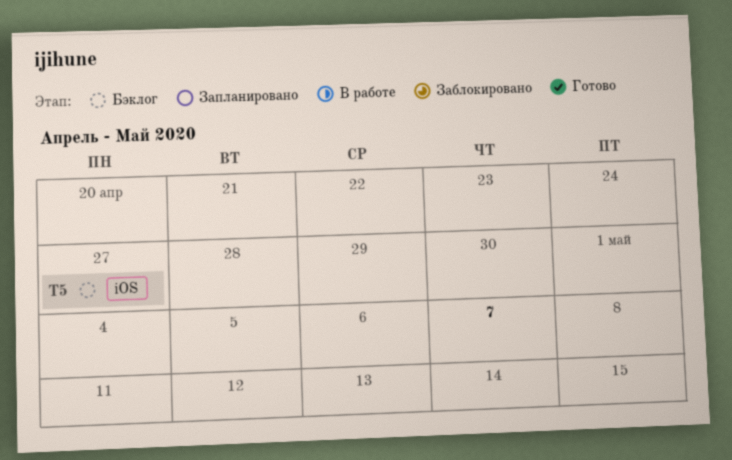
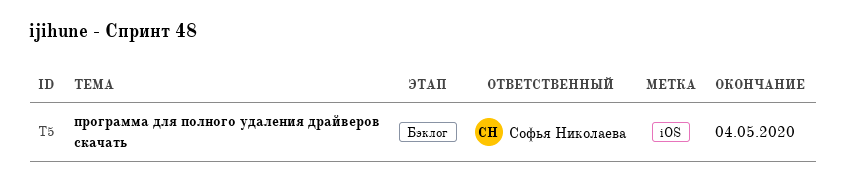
T5, due: Apr 27 -> May 4

